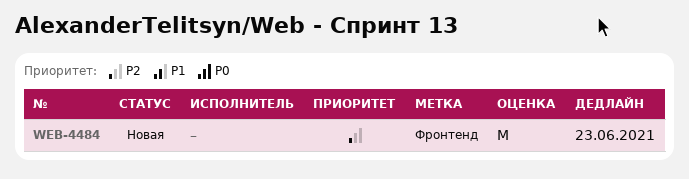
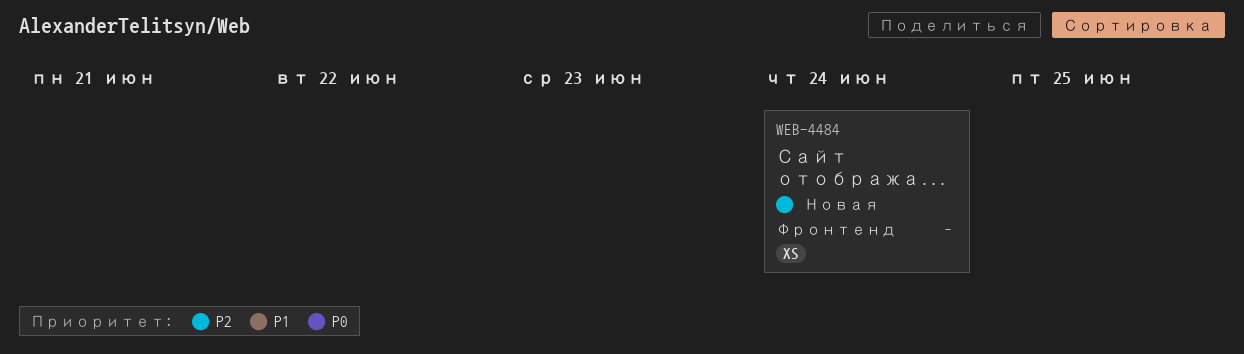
WEB-4484, estimate: M -> XS
WEB-4484, due: Jun 23 -> Jun 24

